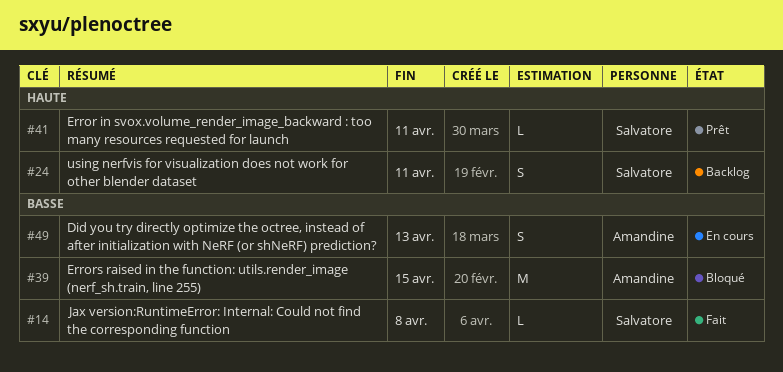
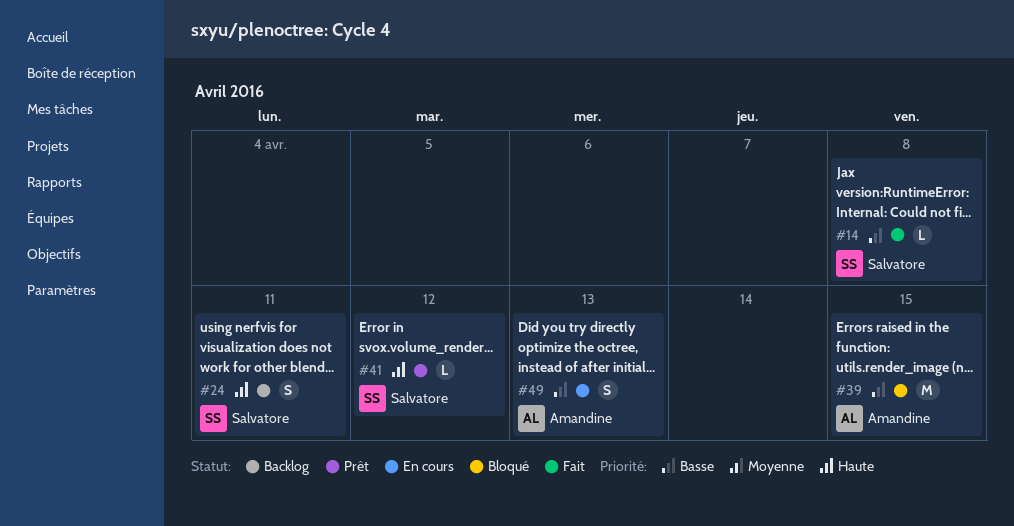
#41, due: Apr 11 -> Apr 12

